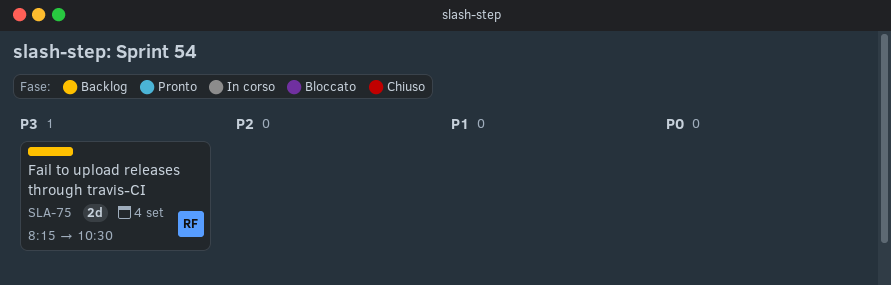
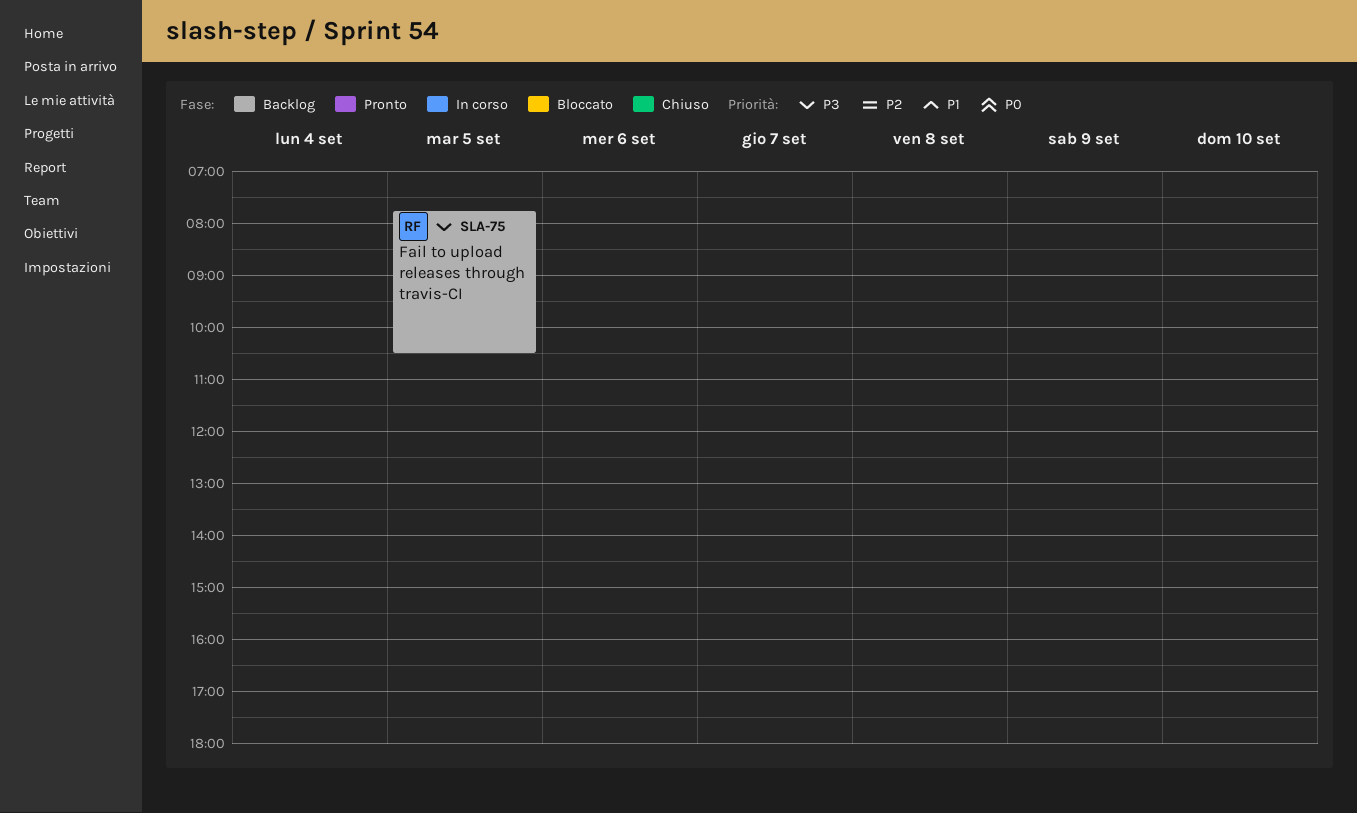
SLA-75, day: Sep 4 -> Sep 5
SLA-75, begins: 08:15 -> 07:45

